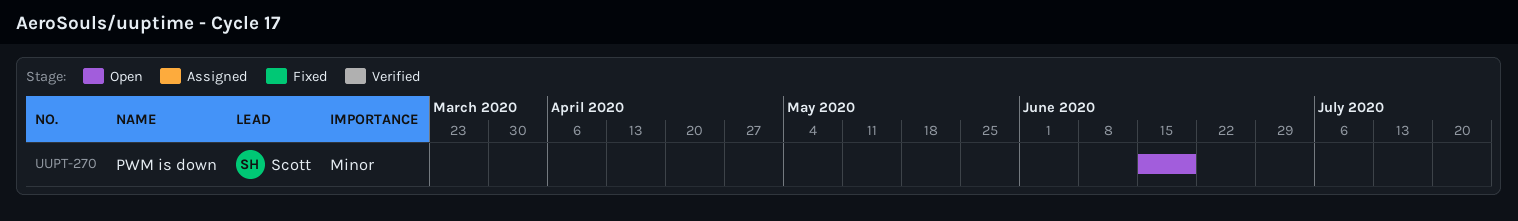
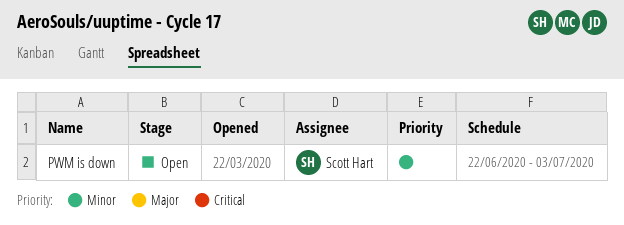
PWM is down, start: Jun 15 -> Jun 22
PWM is down, due: Jun 19 -> Jul 3

